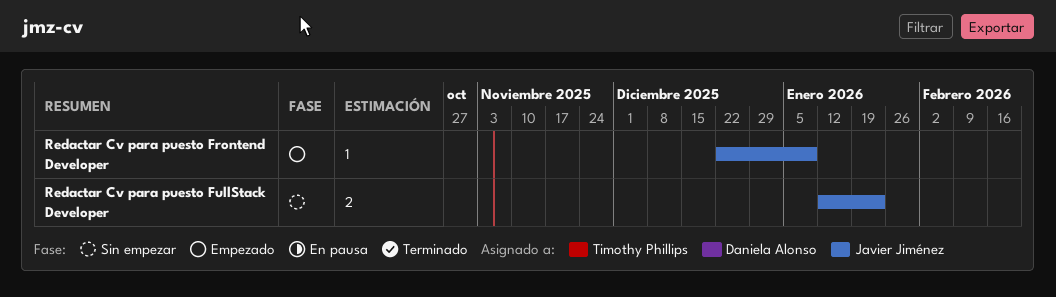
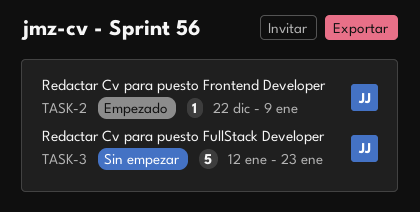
Redactar Cv para puesto FullStack Developer, estimate: 2 -> 5

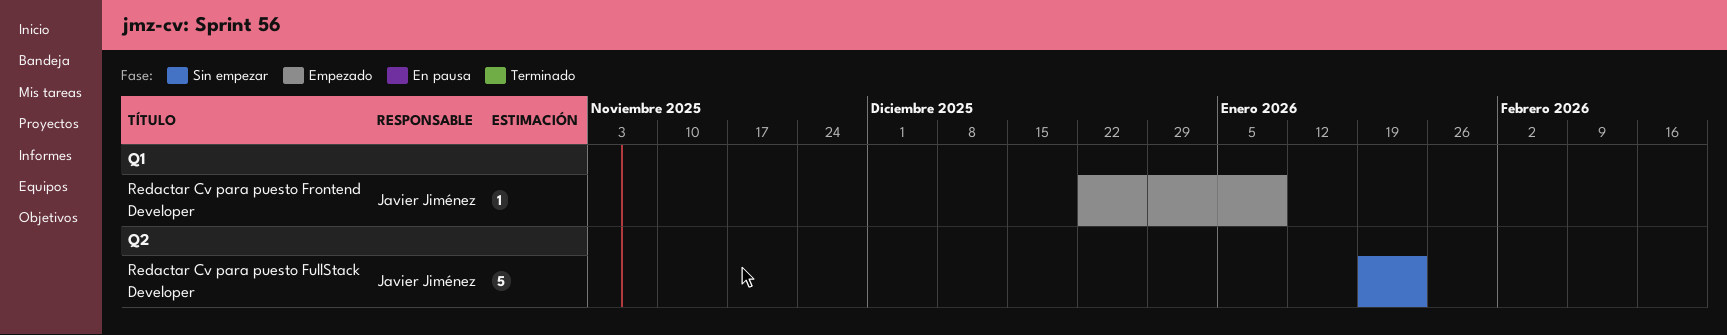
Redactar Cv para puesto FullStack Developer, start: Jan 12 -> Jan 19

